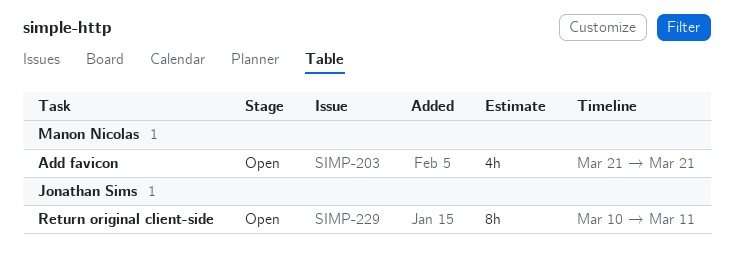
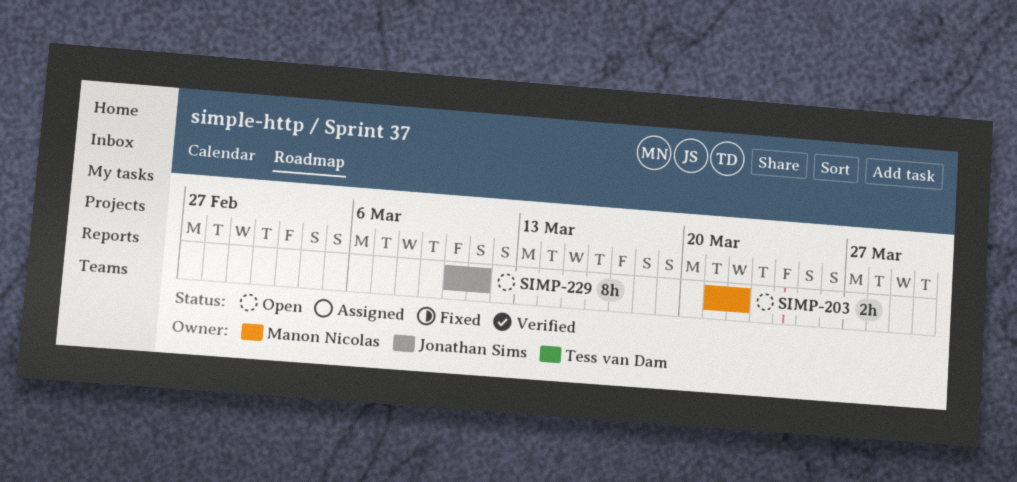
SIMP-203, estimate: 4h -> 2h
SIMP-203, due: Mar 21 -> Mar 22

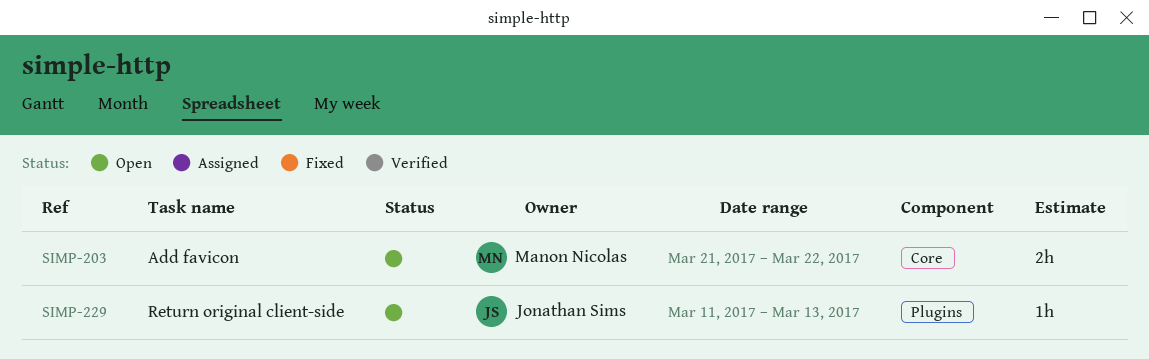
SIMP-229, estimate: 8h -> 1h
SIMP-229, start: Mar 10 -> Mar 11
SIMP-229, due: Mar 11 -> Mar 13

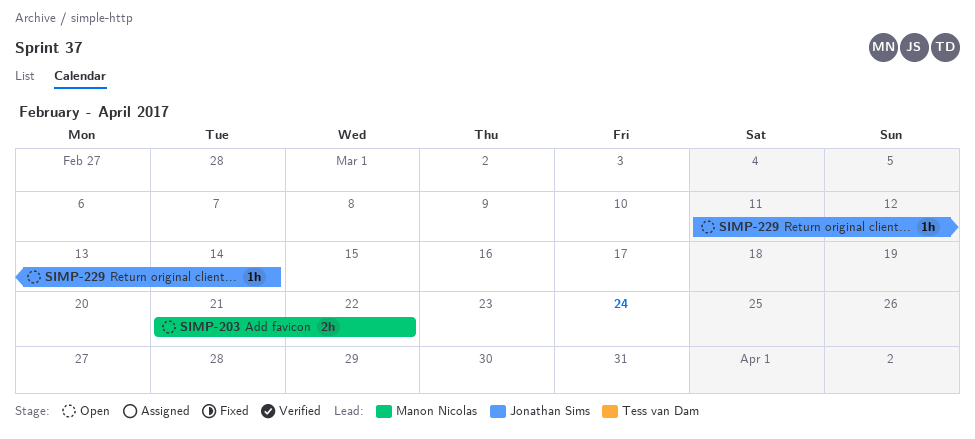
SIMP-229, due: Mar 13 -> Mar 14

